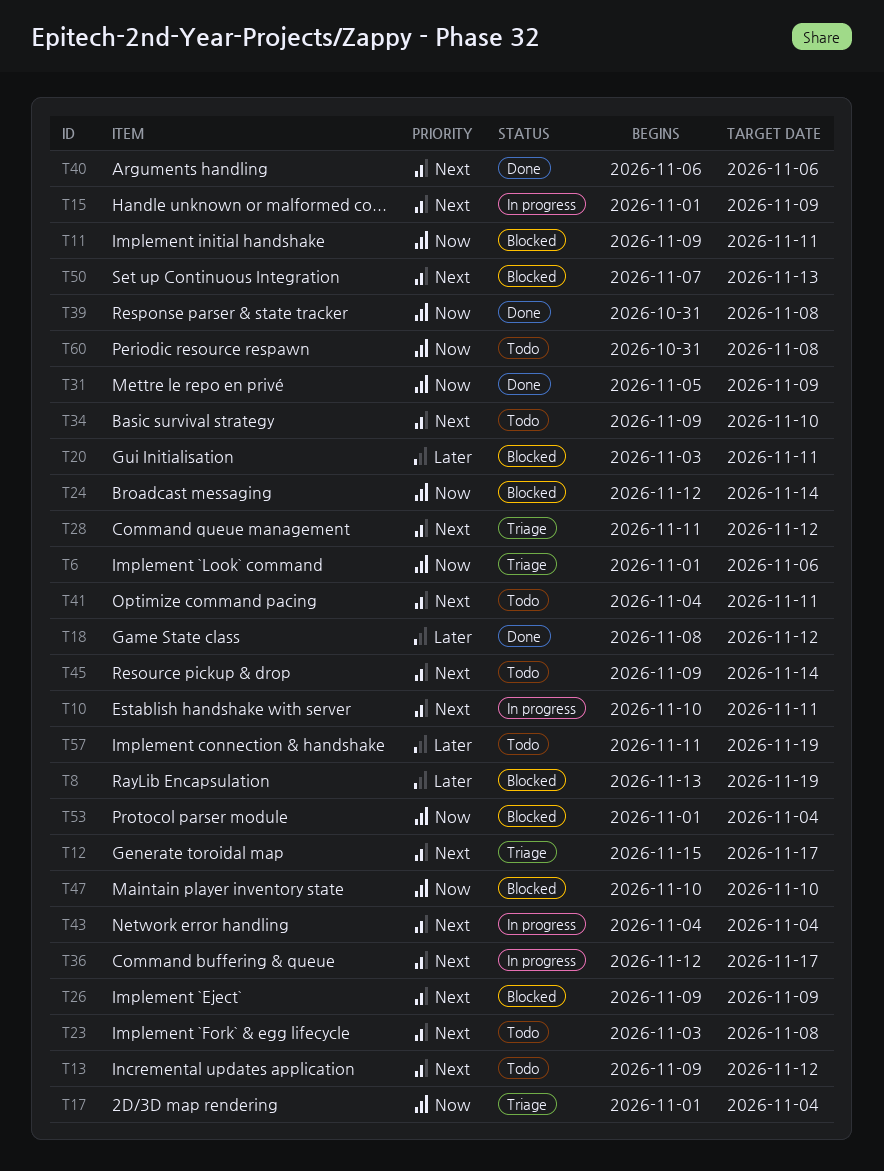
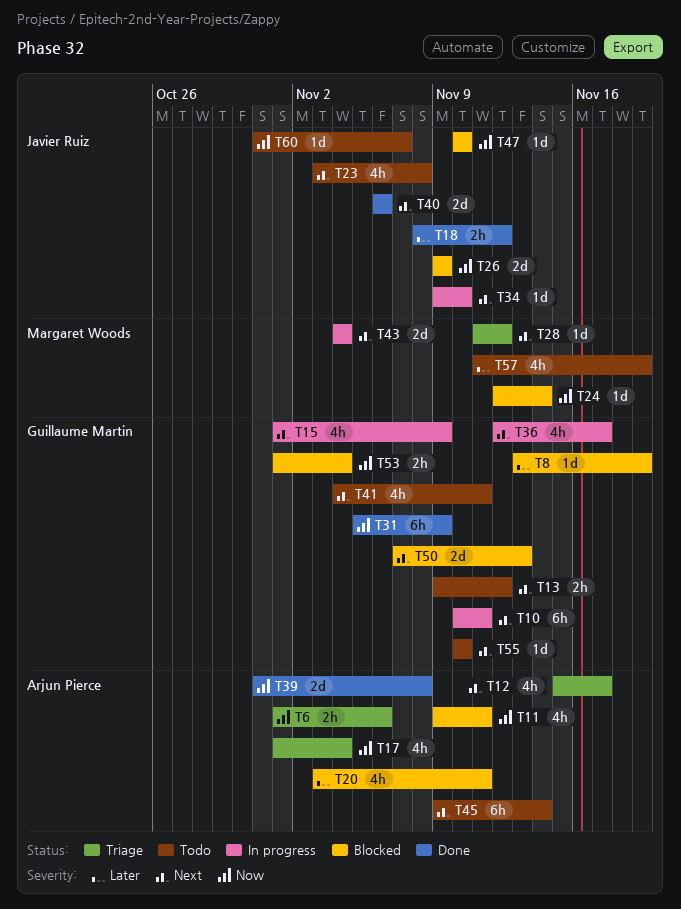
T26, priority: Next -> Now
T34, status: Todo -> In progress
T55: none -> present
T60, due: Nov 8 -> Nov 7

